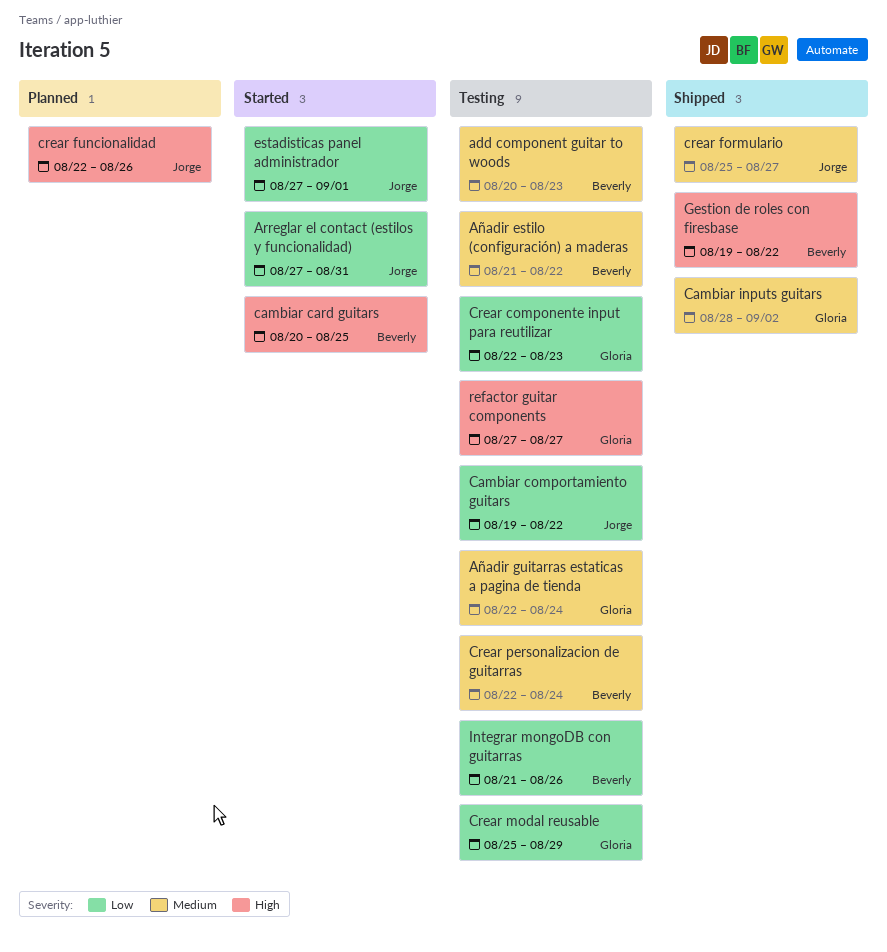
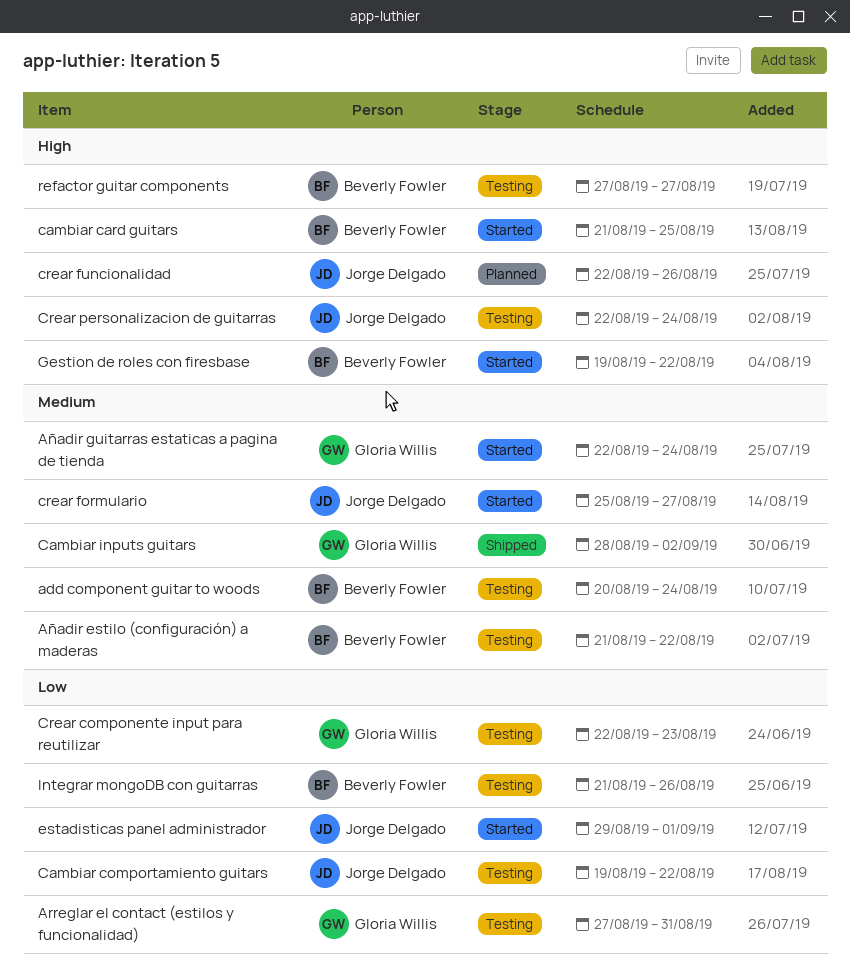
add component guitar to woods, due: Aug 23 -> Aug 24
Arreglar el contact (estilos y funcionalidad), status: Started -> Testing
Arreglar el contact (estilos y funcionalidad), owner: Jorge Delgado -> Gloria Willis
Añadir guitarras estaticas a pagina de tienda, status: Testing -> Started
cambiar card guitars, start: Aug 20 -> Aug 21
crear formulario, status: Shipped -> Started
Crear modal reusable: present -> none
Crear personalizacion de guitarras, owner: Beverly Fowler -> Jorge Delgado
Crear personalizacion de guitarras, priority: Medium -> High
estadisticas panel administrador, start: Aug 27 -> Aug 29
Gestion de roles con firesbase, status: Shipped -> Started
refactor guitar components, owner: Gloria Willis -> Beverly Fowler

